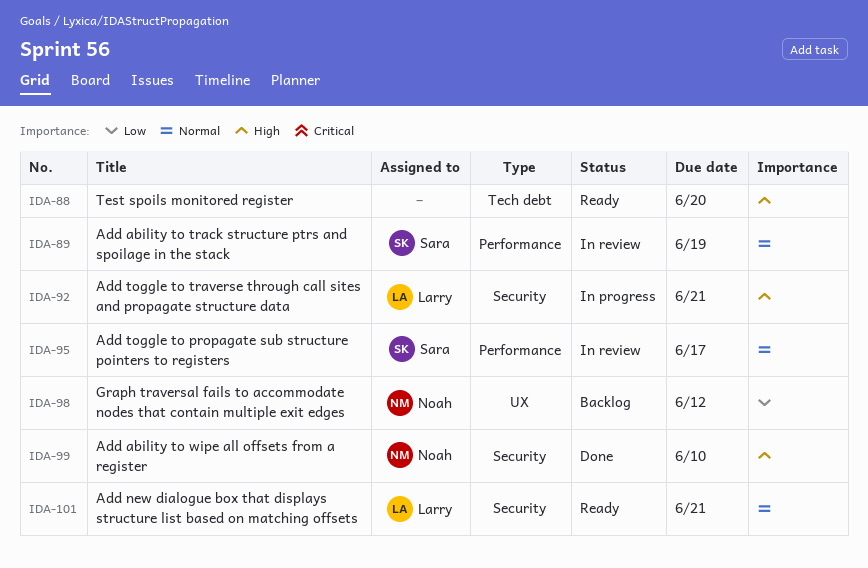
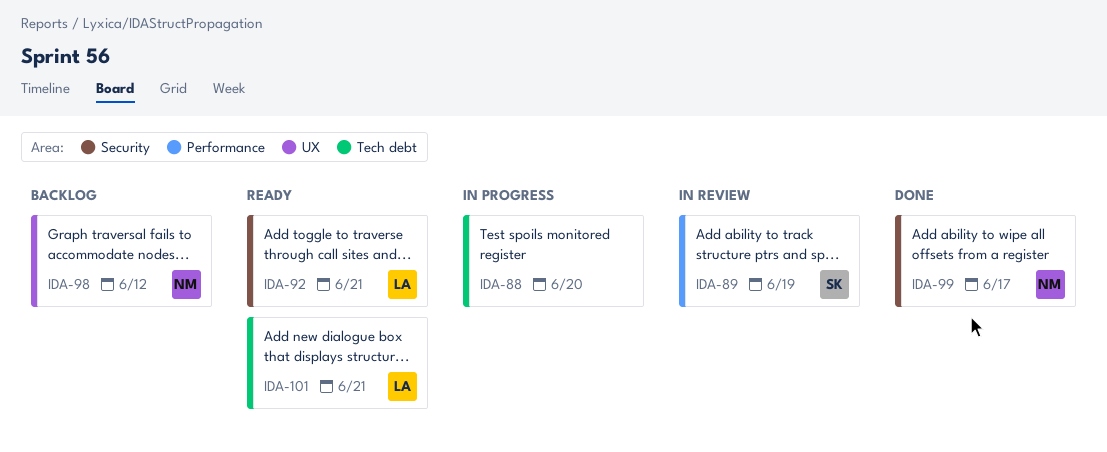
IDA-88, status: Ready -> In progress
IDA-92, status: In progress -> Ready
IDA-95: present -> none
IDA-99, due: Jun 10 -> Jun 17
IDA-101, label: Security -> Tech debt

